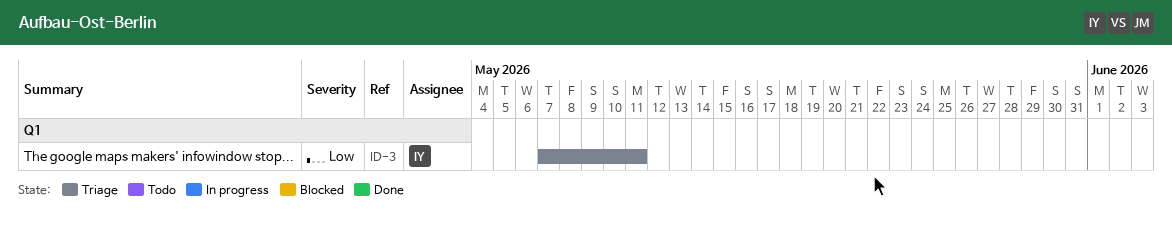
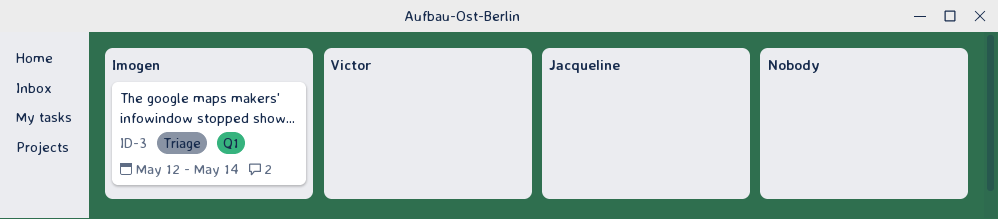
ID-3, start: May 7 -> May 12
ID-3, due: May 11 -> May 14

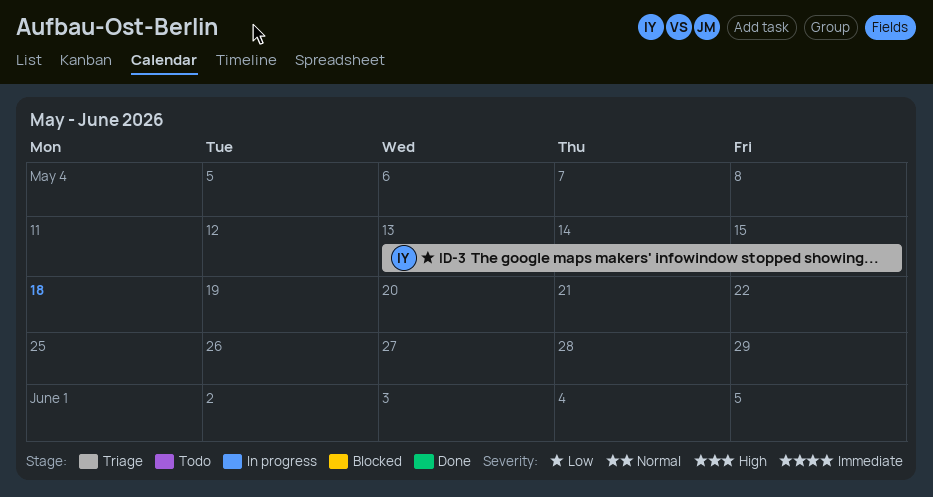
ID-3, start: May 12 -> May 13
ID-3, due: May 14 -> May 15

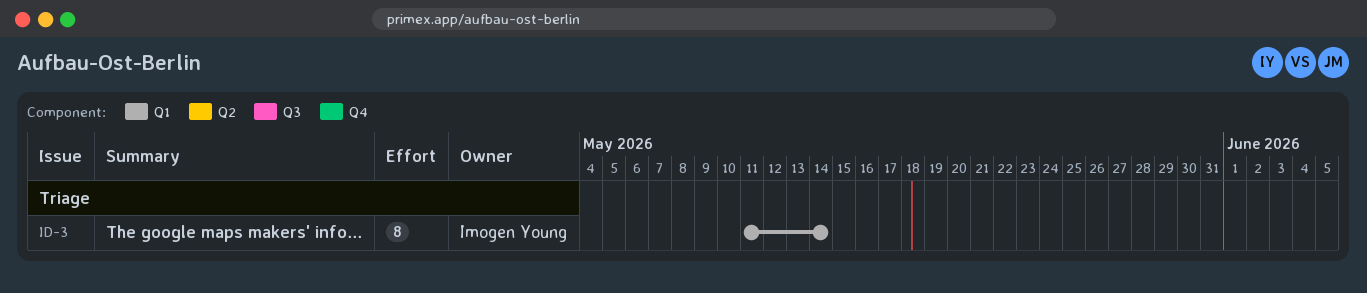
ID-3, start: May 13 -> May 11
ID-3, due: May 15 -> May 14

